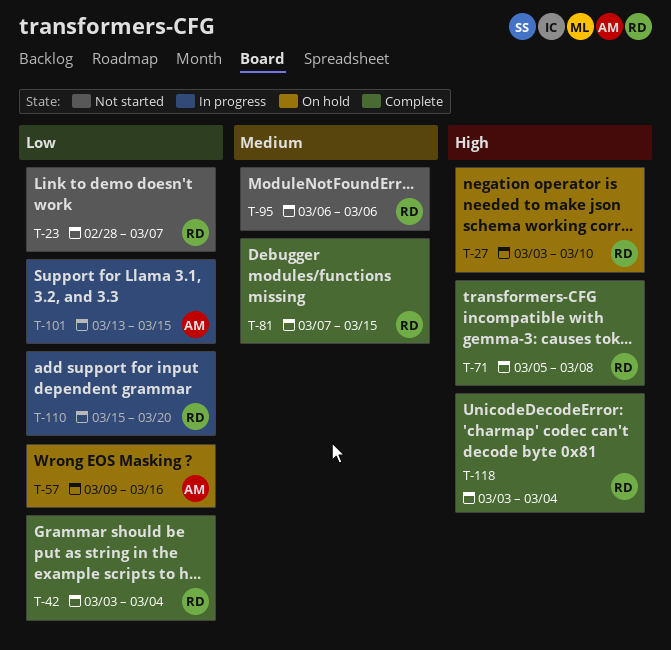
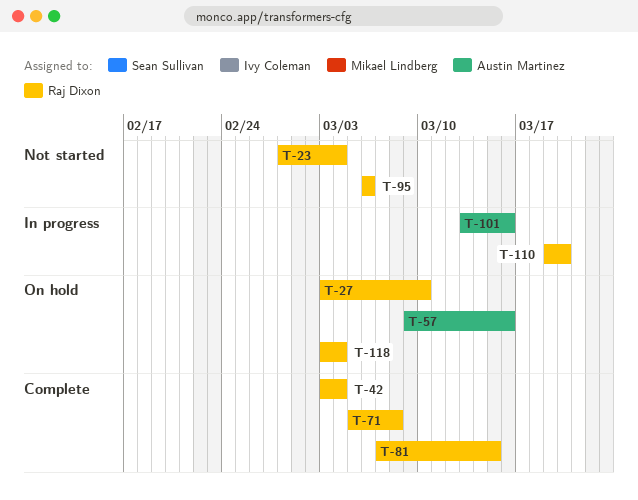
T-23, due: Mar 7 -> Mar 4
T-101, due: Mar 15 -> Mar 16
T-110, start: Mar 15 -> Mar 19
T-118, status: Complete -> On hold

